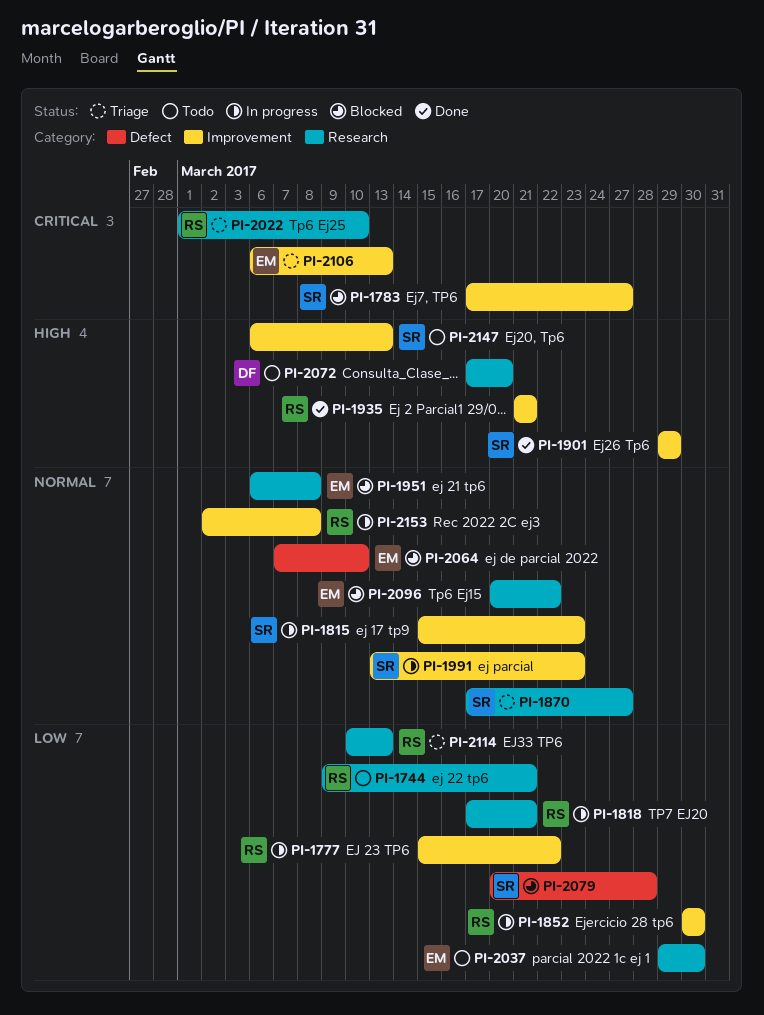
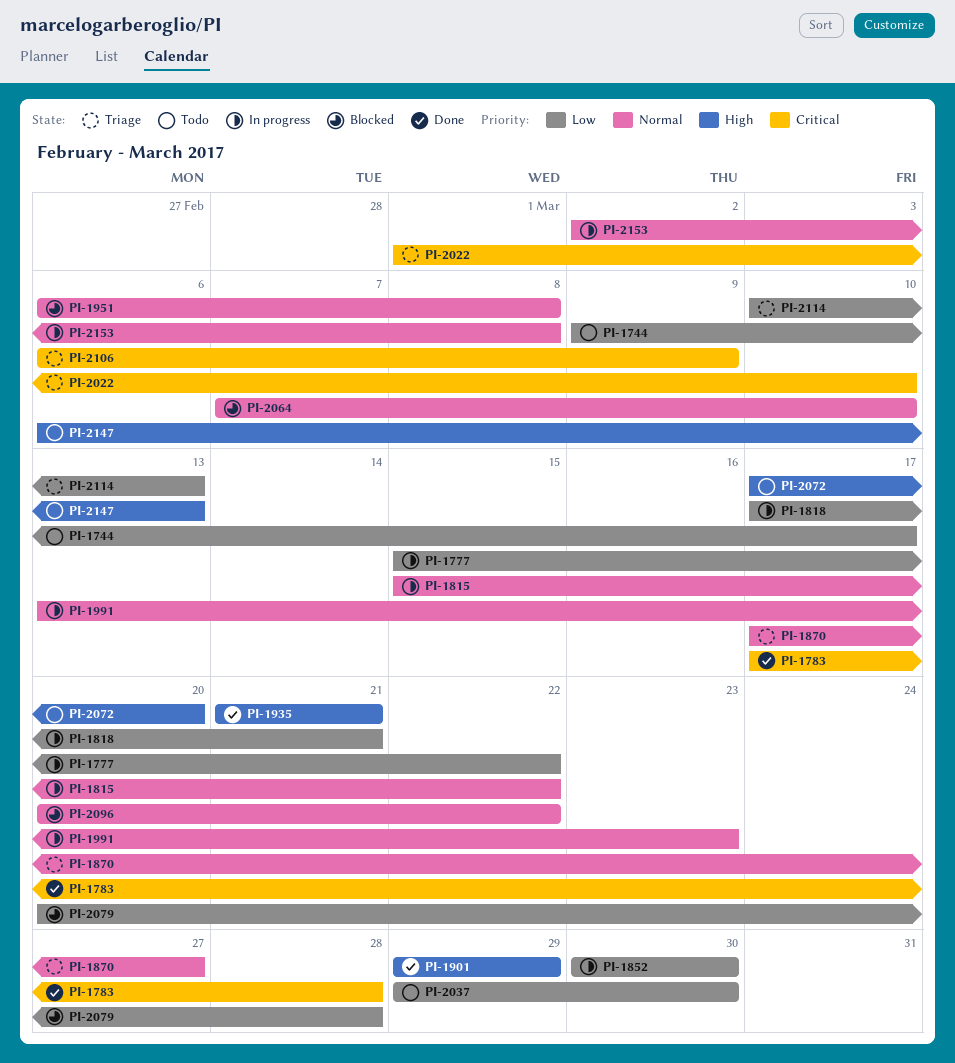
PI-1744, due: Mar 21 -> Mar 17
PI-1783, status: Blocked -> Done
PI-1783, due: Mar 27 -> Mar 28
PI-1815, due: Mar 23 -> Mar 22
PI-2106, due: Mar 13 -> Mar 9

